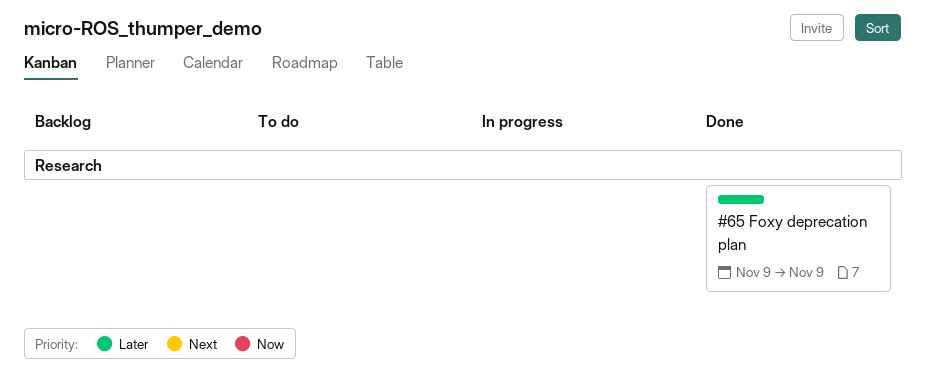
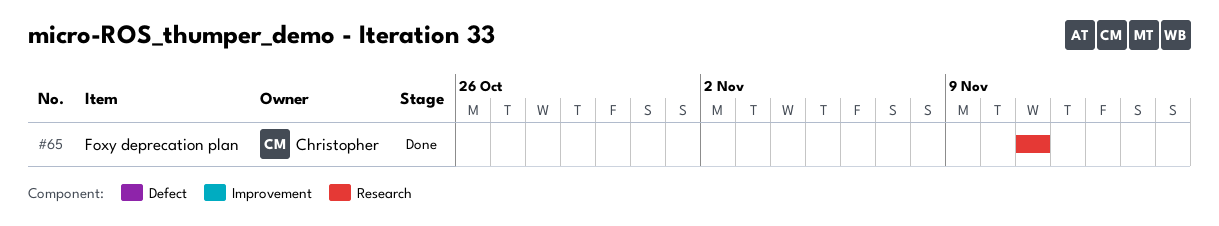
#65, start: Nov 9 -> Nov 11
#65, due: Nov 9 -> Nov 11

